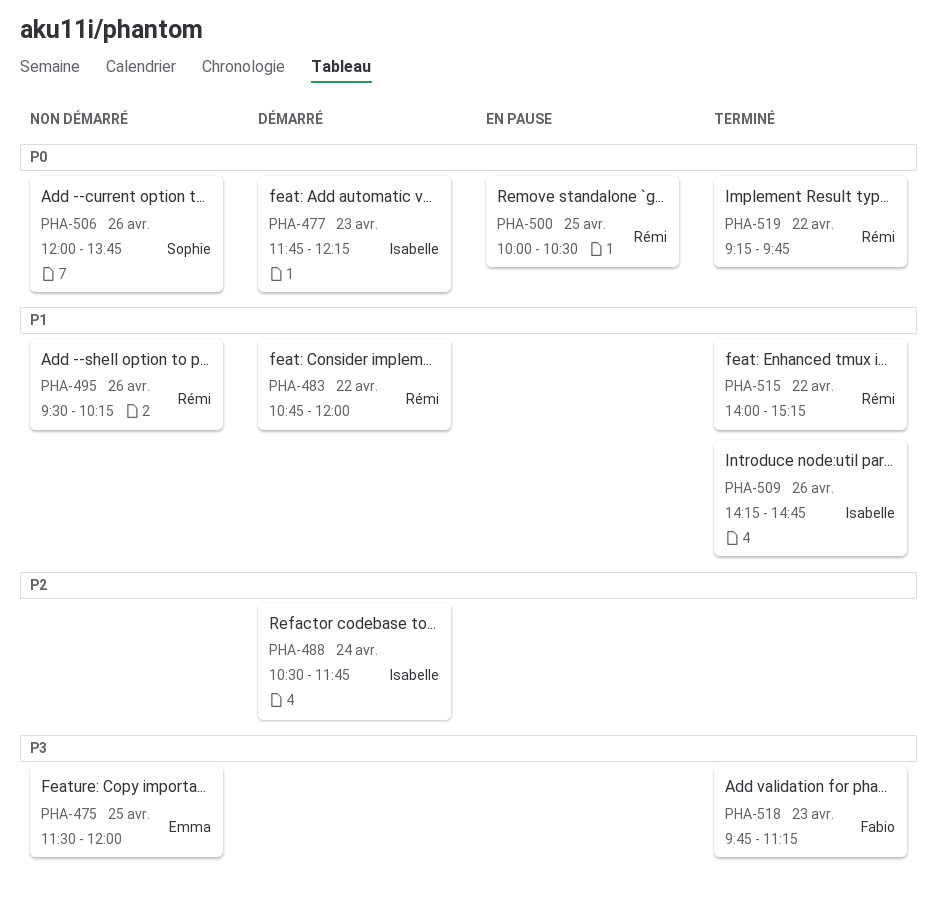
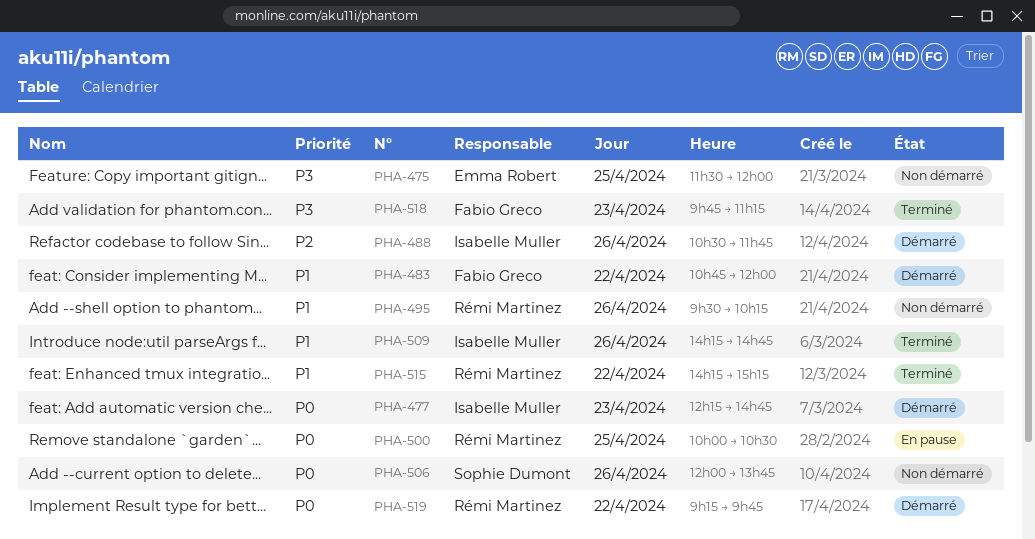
PHA-477, begins: 11:45 -> 12:15
PHA-477, ends: 12:15 -> 14:45
PHA-483, owner: Rémi Martinez -> Fabio Greco
PHA-488, day: Apr 24 -> Apr 26
PHA-515, begins: 14:00 -> 14:15
PHA-519, status: Terminé -> Démarré

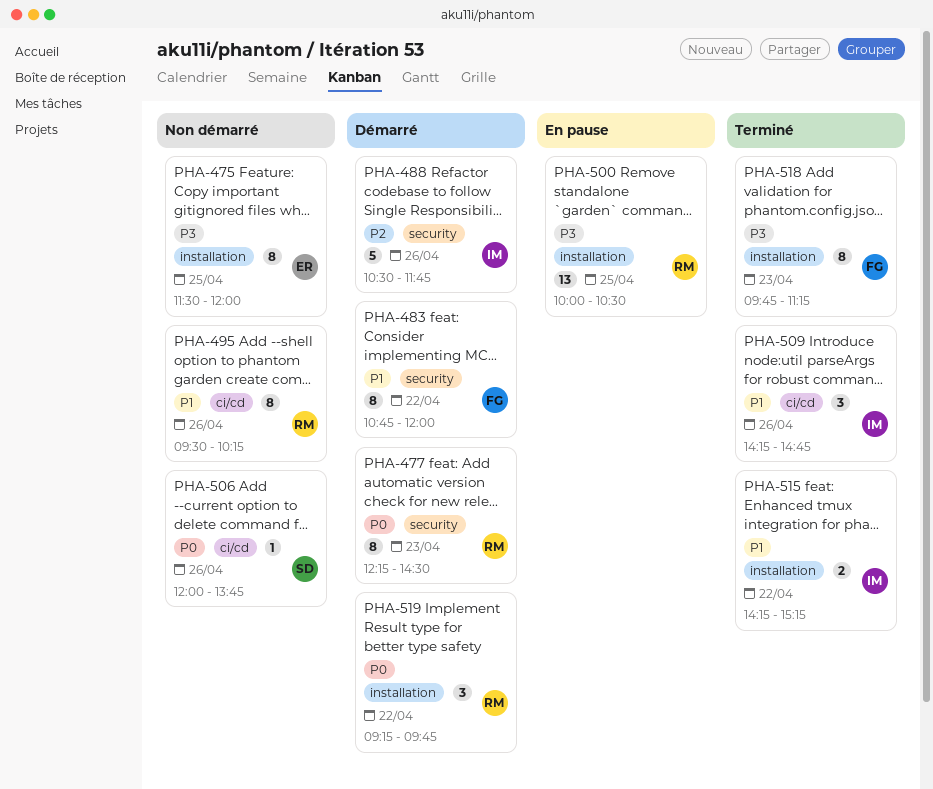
PHA-477, owner: Isabelle Muller -> Rémi Martinez
PHA-477, ends: 14:45 -> 14:30
PHA-500, priority: P0 -> P3
PHA-515, owner: Rémi Martinez -> Isabelle Muller

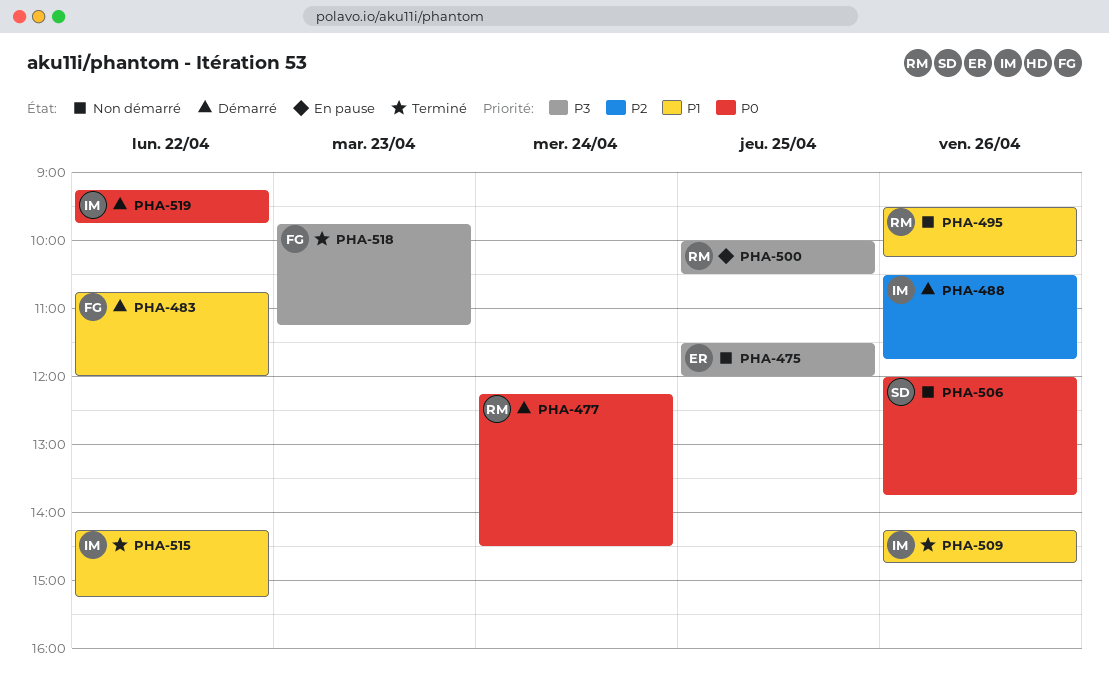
PHA-477, day: Apr 23 -> Apr 24
PHA-519, owner: RM -> IM

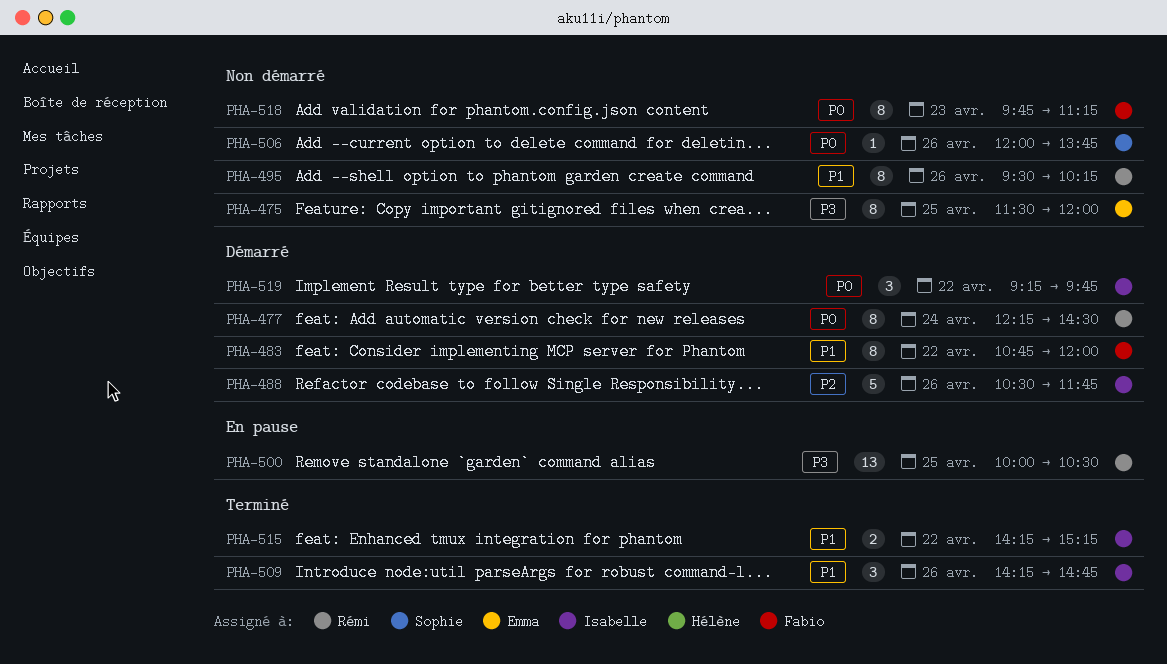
PHA-518, status: Terminé -> Non démarré
PHA-518, priority: P3 -> P0

